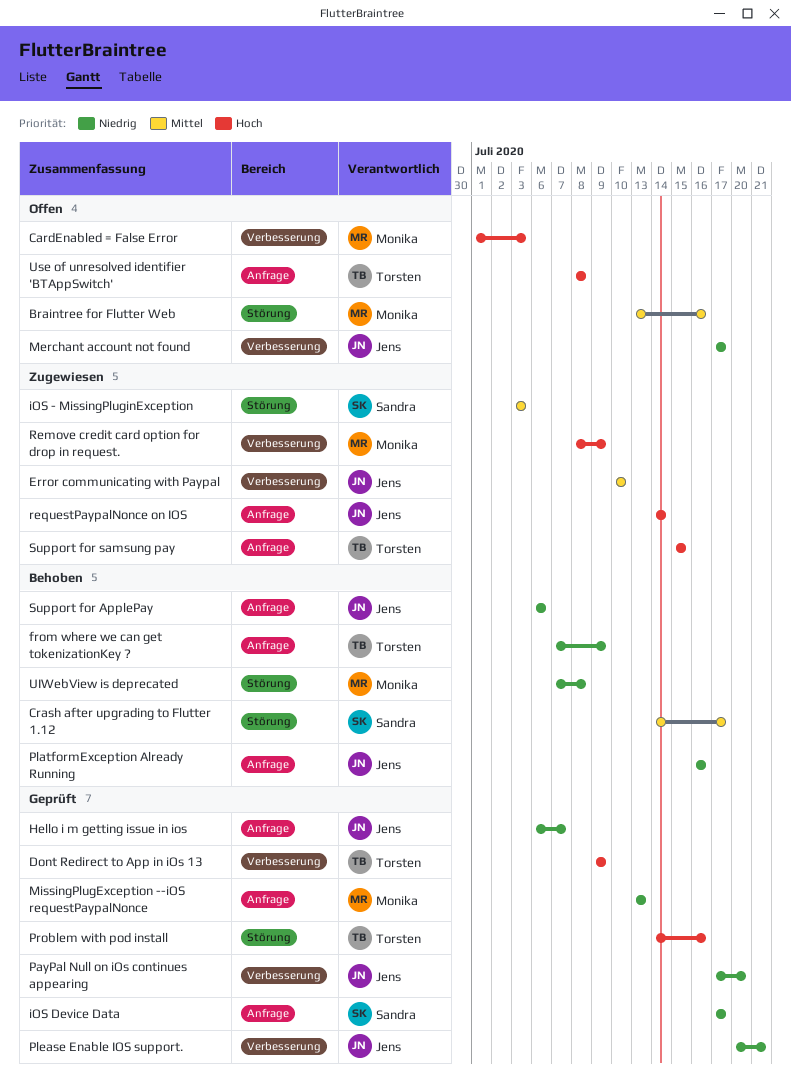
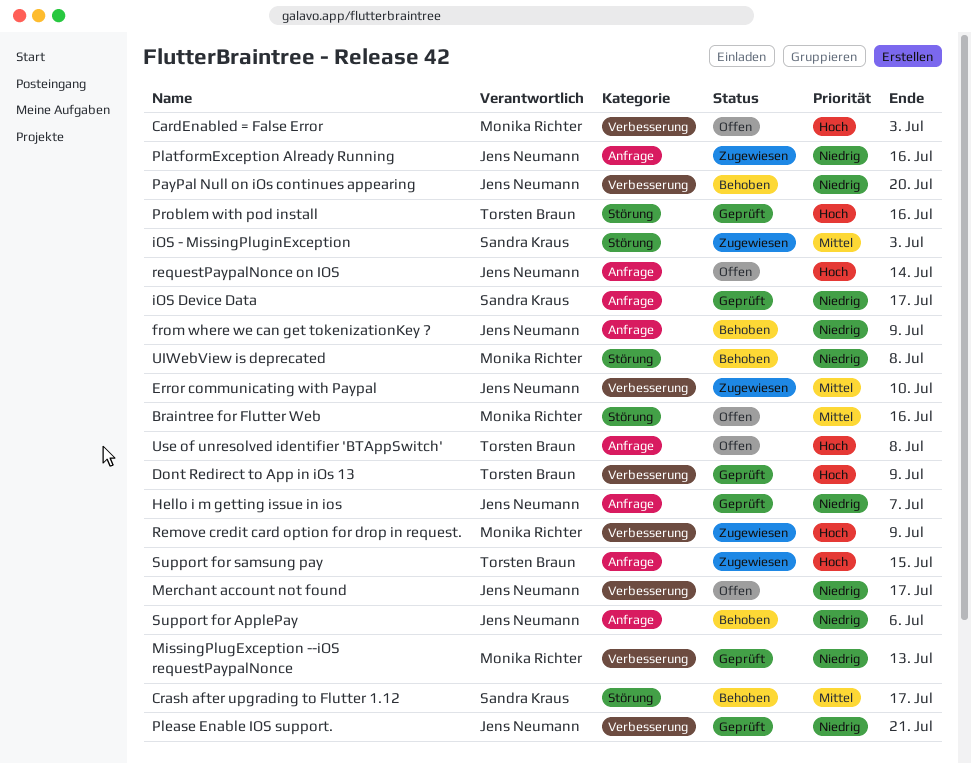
from where we can get tokenizationKey ?, owner: Torsten Braun -> Jens Neumann
MissingPlugException --iOS requestPaypalNonce, label: Anfrage -> Verbesserung
PayPal Null on iOs continues appearing, status: Geprüft -> Behoben
PlatformException Already Running, status: Behoben -> Zugewiesen
requestPaypalNonce on IOS, status: Zugewiesen -> Offen

